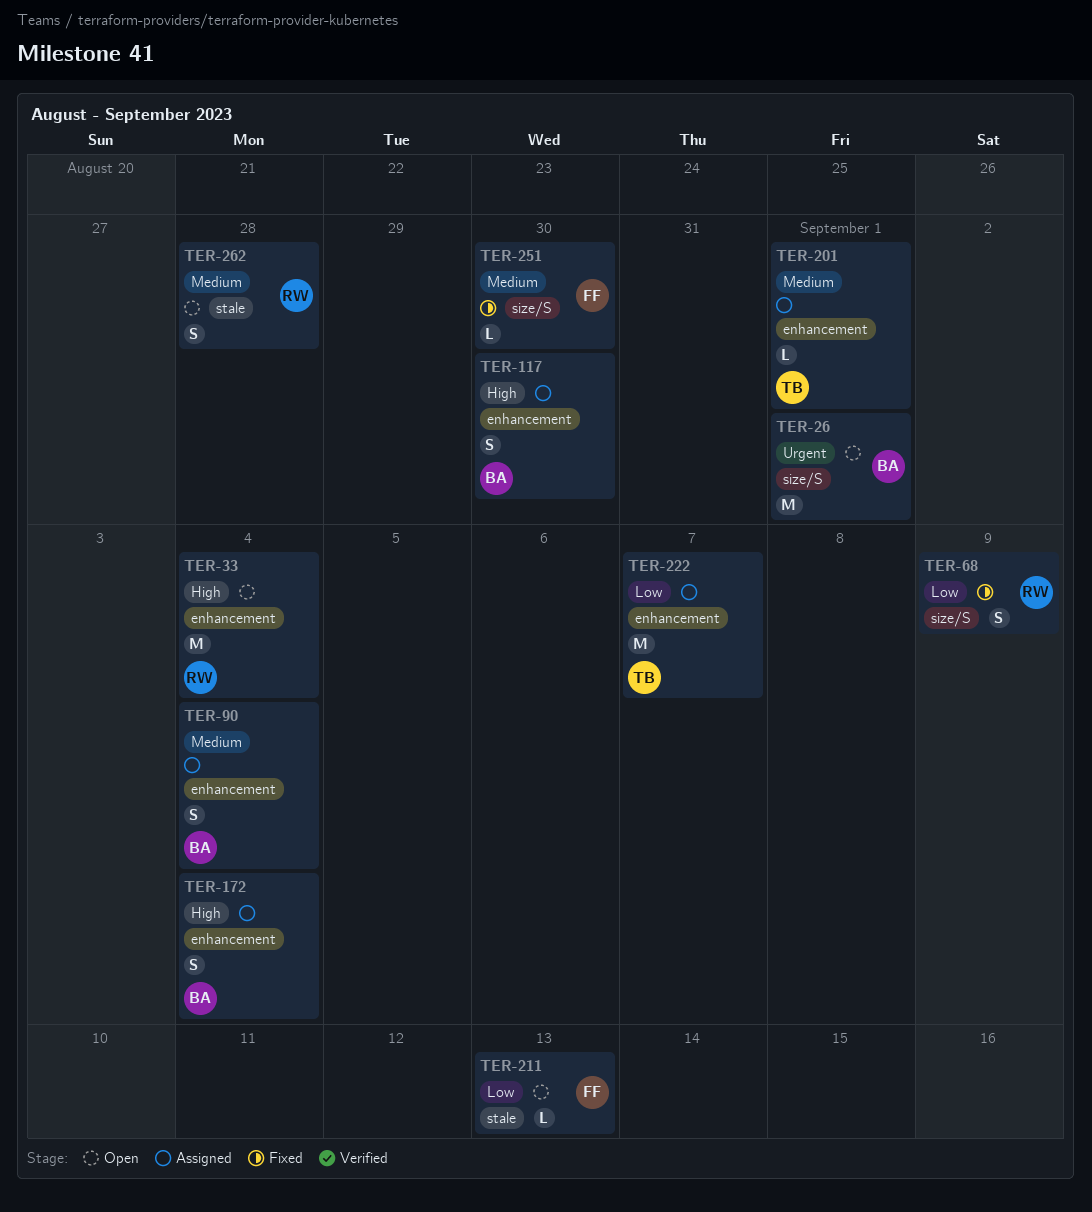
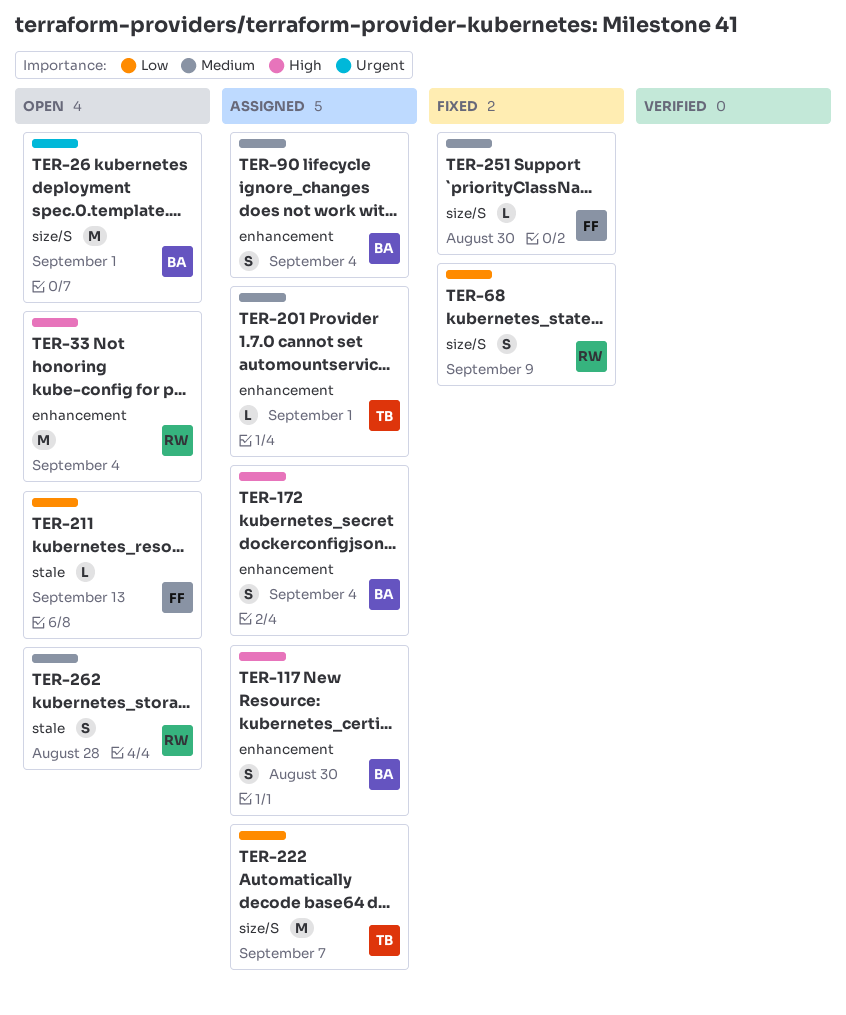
TER-222, label: enhancement -> size/S

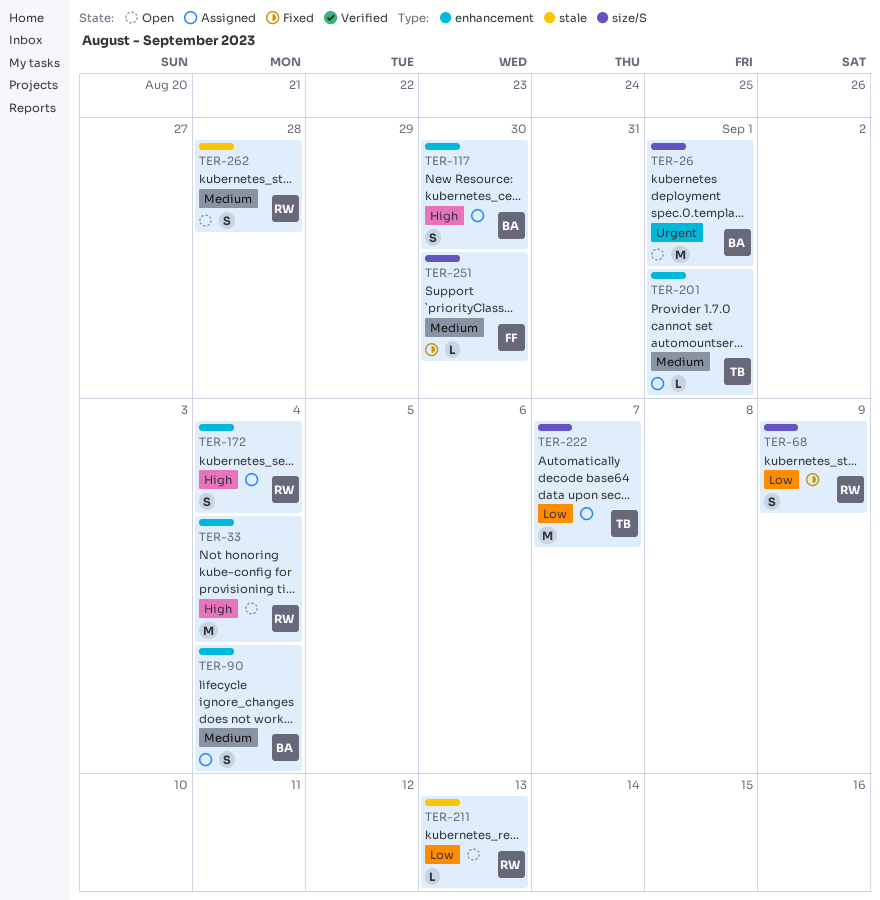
TER-172, owner: BA -> RW
TER-211, owner: FF -> RW

